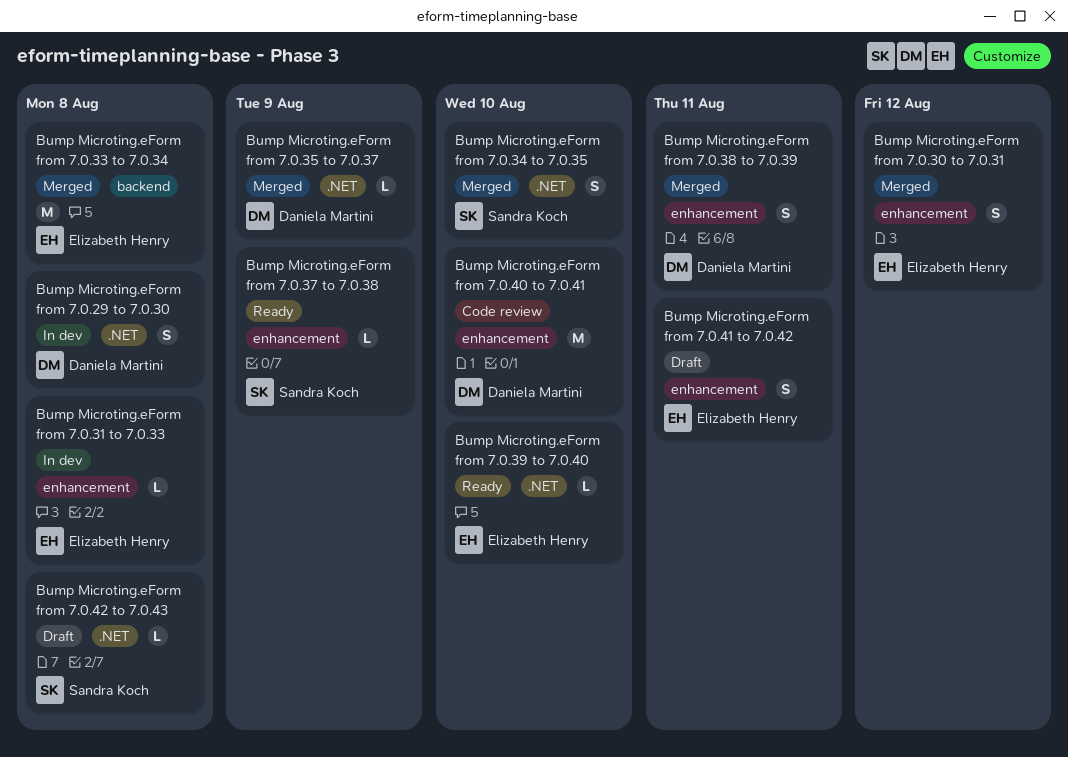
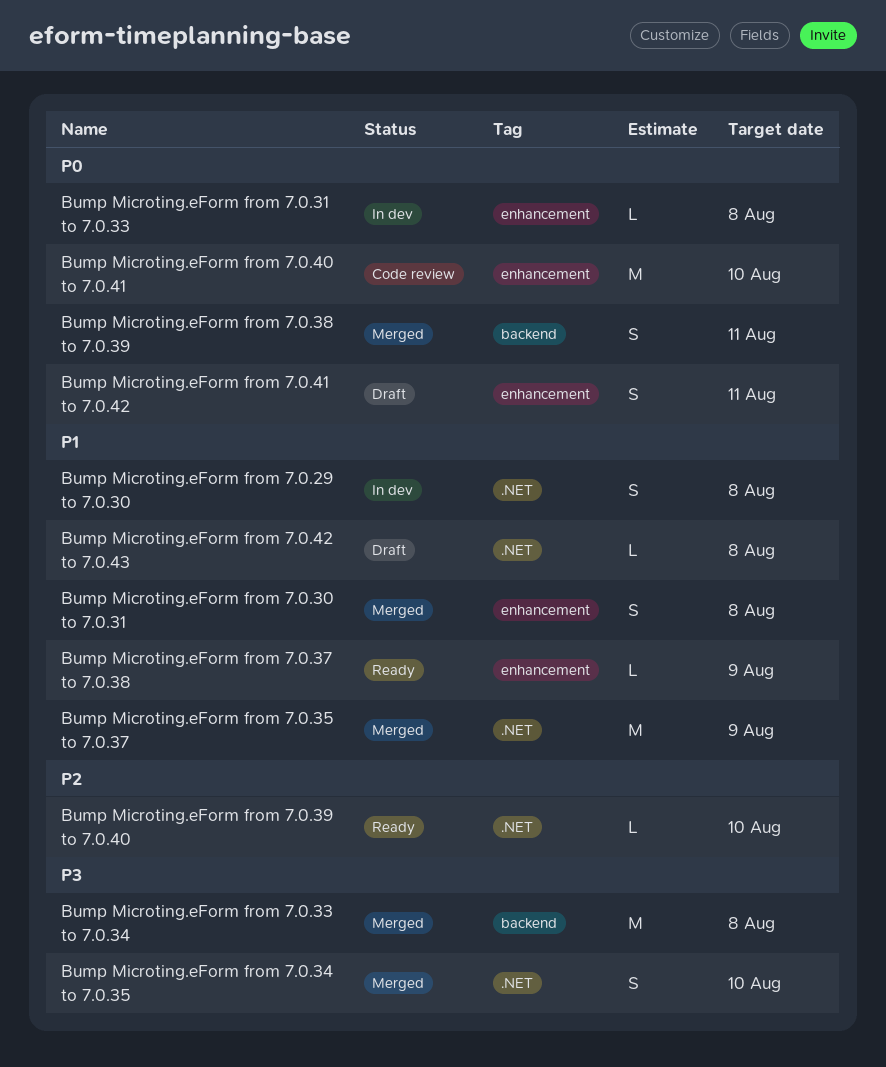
Bump Microting.eForm from 7.0.30 to 7.0.31, due: Aug 12 -> Aug 8
Bump Microting.eForm from 7.0.35 to 7.0.37, estimate: L -> M
Bump Microting.eForm from 7.0.38 to 7.0.39, label: enhancement -> backend

